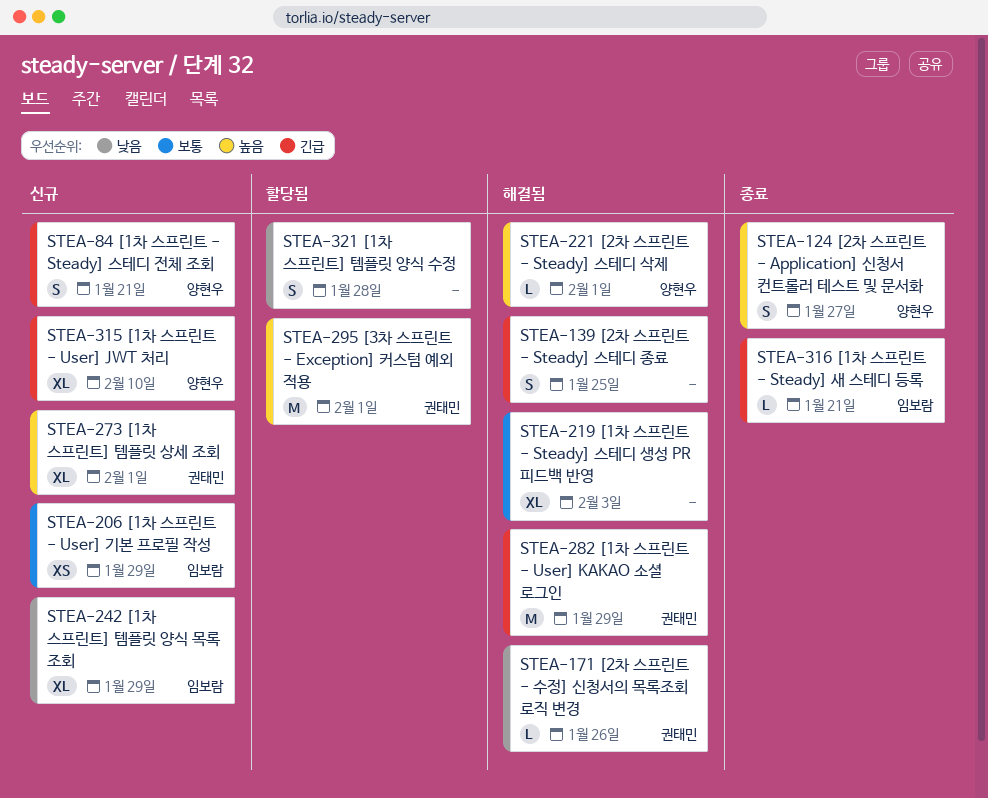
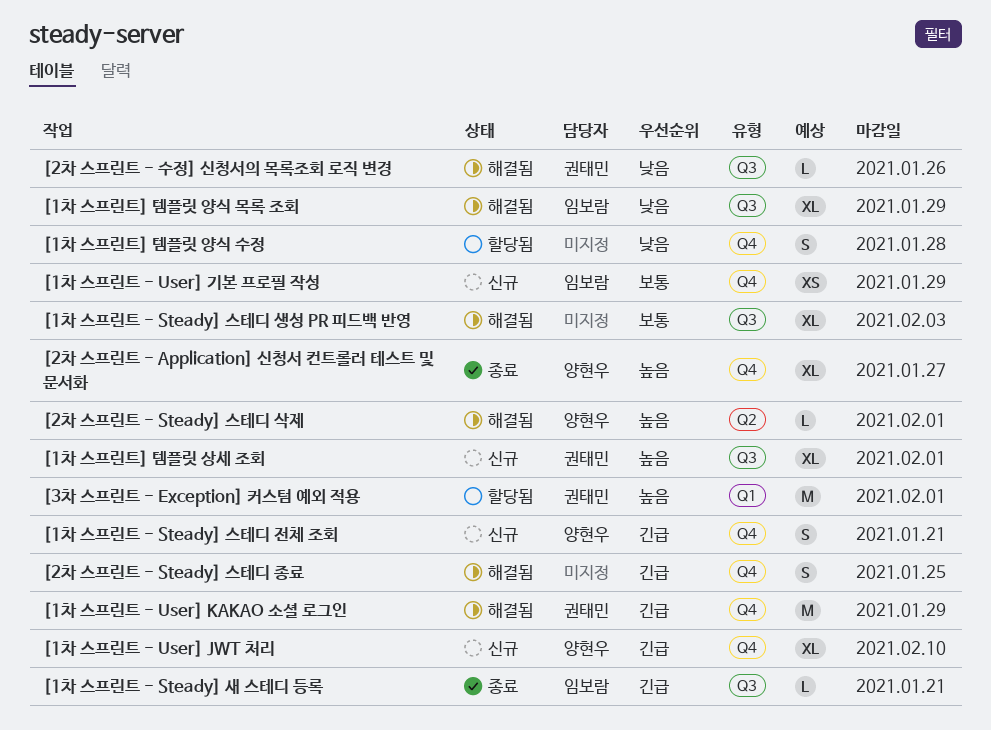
[1차 스프린트] 템플릿 양식 목록 조회, status: 신규 -> 해결됨
[2차 스프린트 - Application] 신청서 컨트롤러 테스트 및 문서화, estimate: S -> XL

